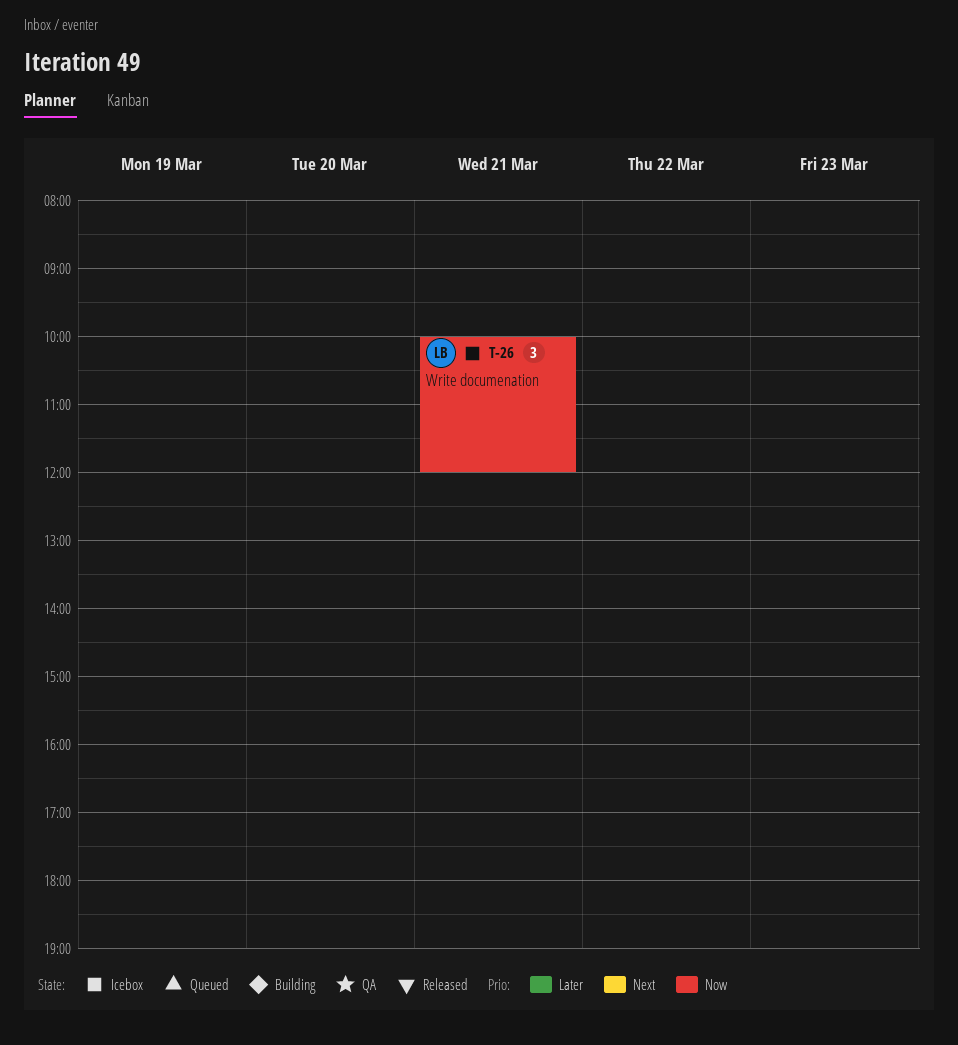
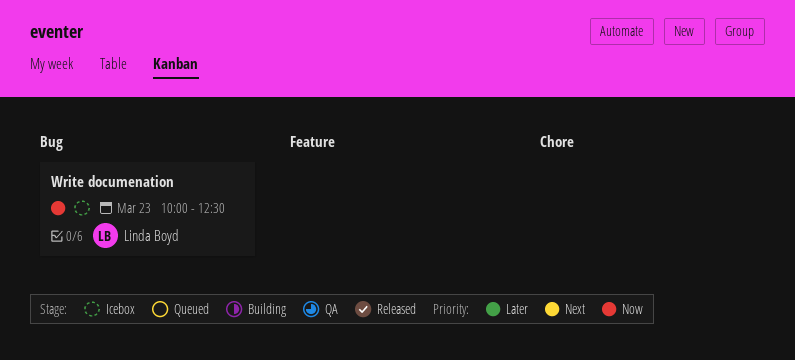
Write documenation, day: Mar 21 -> Mar 23
Write documenation, ends: 12:00 -> 12:30

